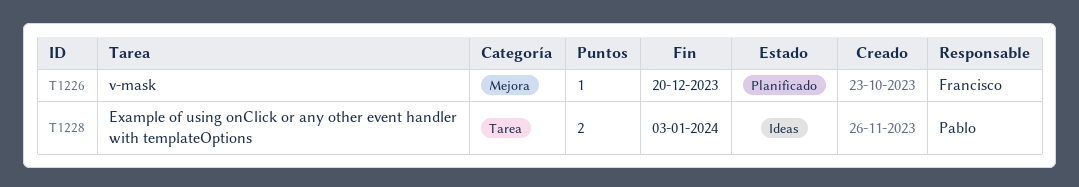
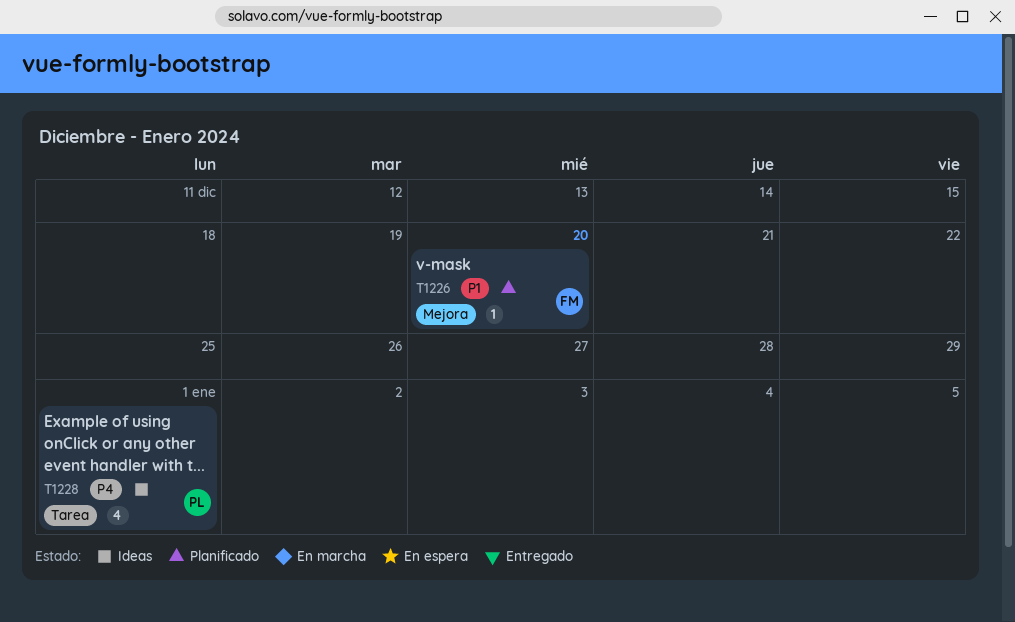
T1228, estimate: 2 -> 4
T1228, due: Jan 3 -> Jan 1

